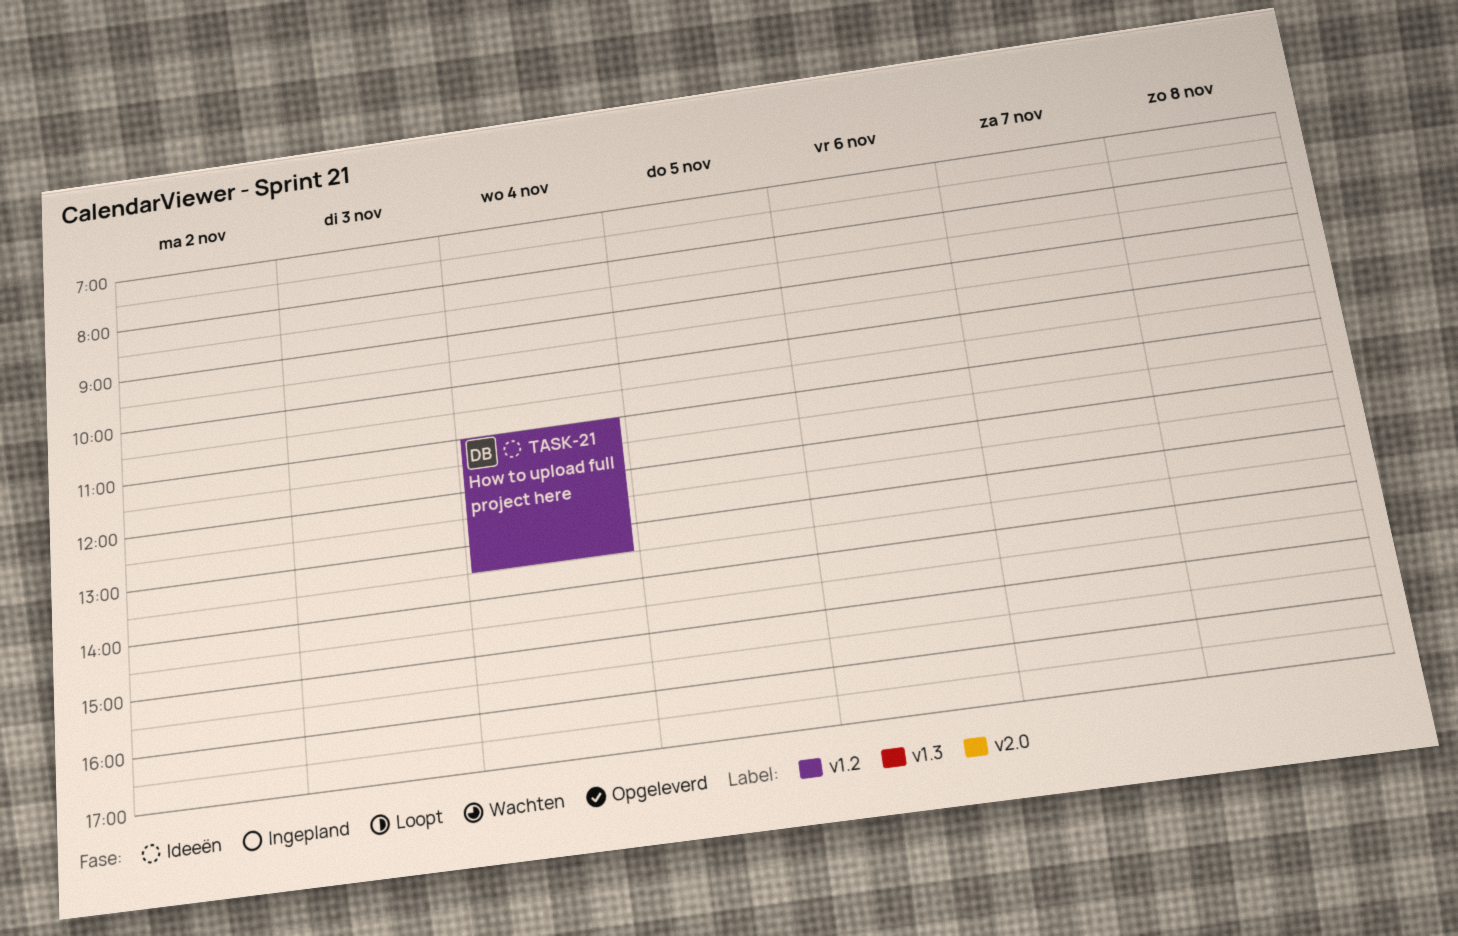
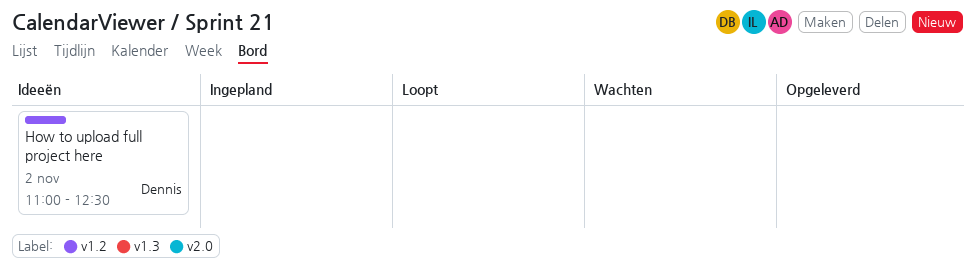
How to upload full project here, day: Nov 4 -> Nov 2
How to upload full project here, ends: 13:30 -> 12:30

